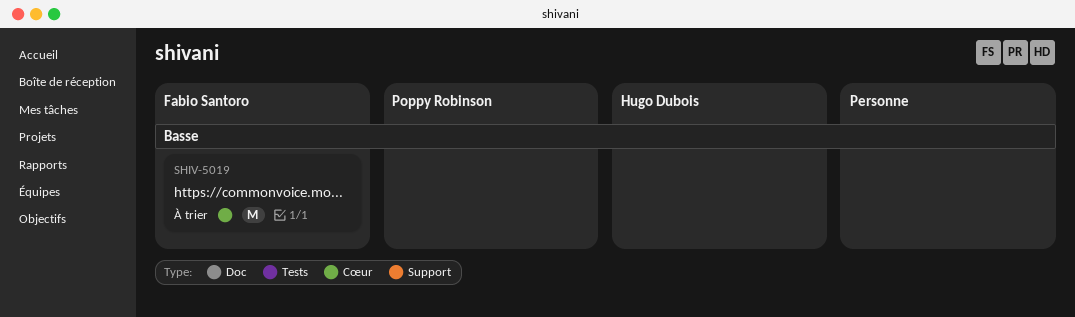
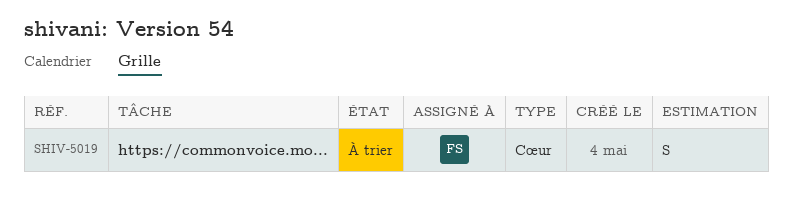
SHIV-5019, estimate: M -> S

